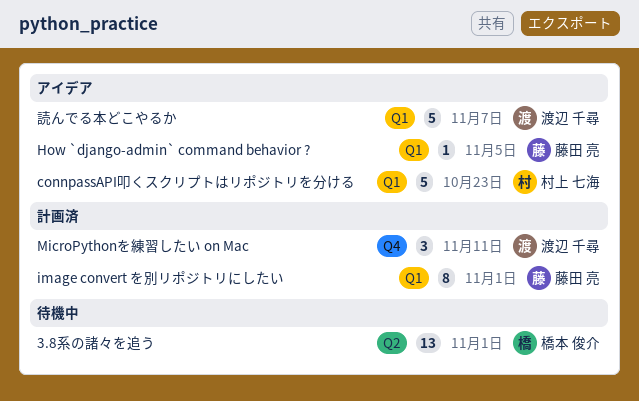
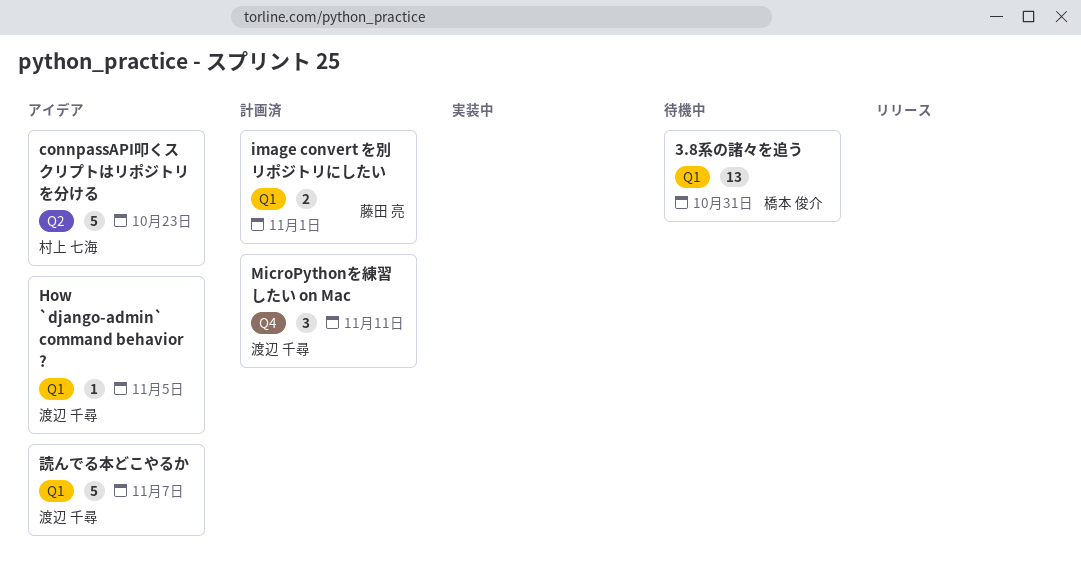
3.8系の諸々を追う, label: Q2 -> Q1
3.8系の諸々を追う, due: Nov 1 -> Oct 31
connpassAPI叩くスクリプトはリポジトリを分ける, label: Q1 -> Q2
How `django-admin` command behavior ?, owner: 藤田 亮 -> 渡辺 千尋
image convert を別リポジトリにしたい, estimate: 8 -> 2

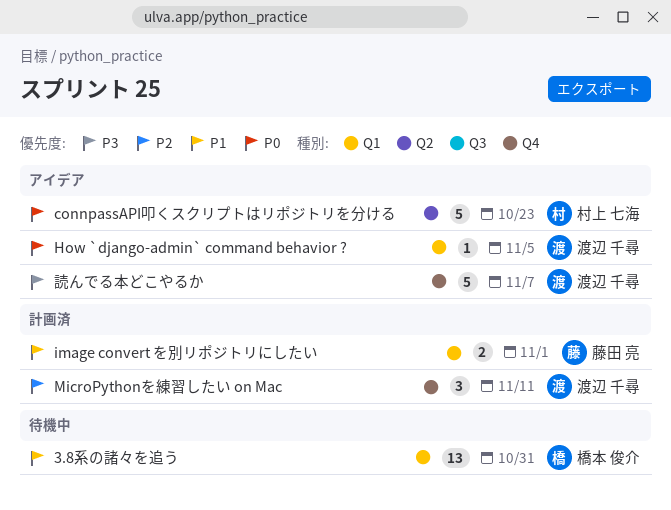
読んでる本どこやるか, label: Q1 -> Q4

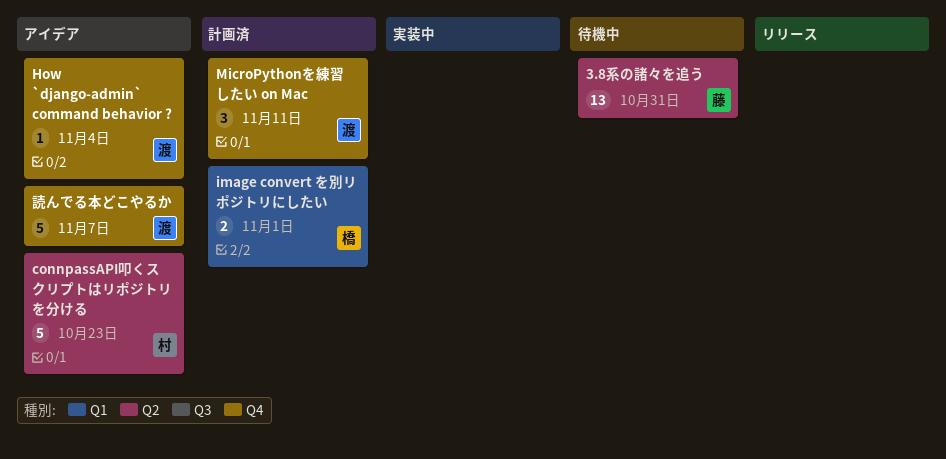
3.8系の諸々を追う, owner: 橋本 俊介 -> 藤田 亮
3.8系の諸々を追う, label: Q1 -> Q2
How `django-admin` command behavior ?, label: Q1 -> Q4
How `django-admin` command behavior ?, due: Nov 5 -> Nov 4
image convert を別リポジトリにしたい, owner: 藤田 亮 -> 橋本 俊介

